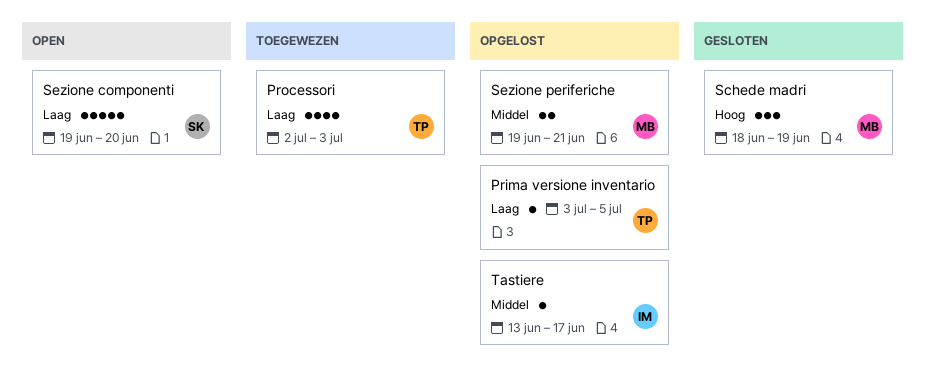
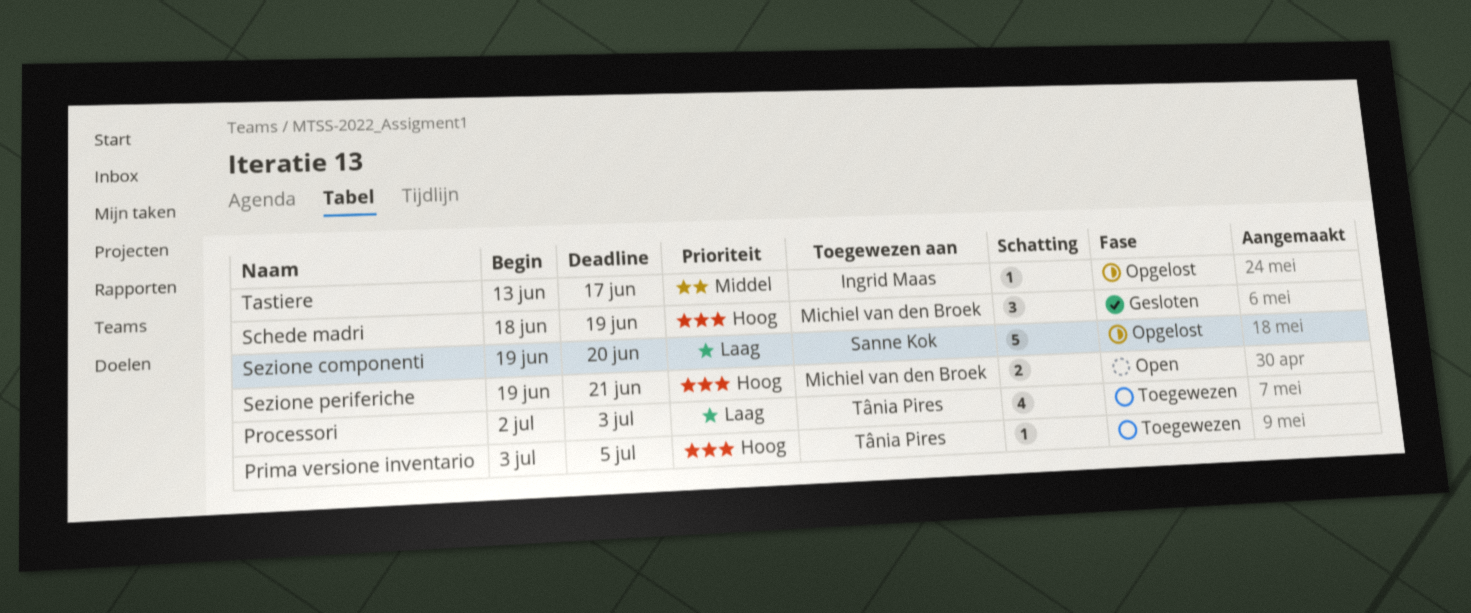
Prima versione inventario, status: Opgelost -> Toegewezen
Prima versione inventario, priority: Laag -> Hoog
Sezione componenti, status: Open -> Opgelost
Sezione periferiche, status: Opgelost -> Open
Sezione periferiche, priority: Middel -> Hoog

